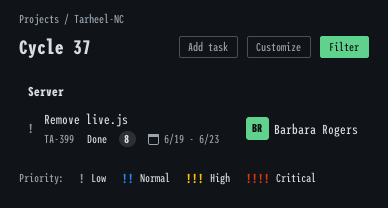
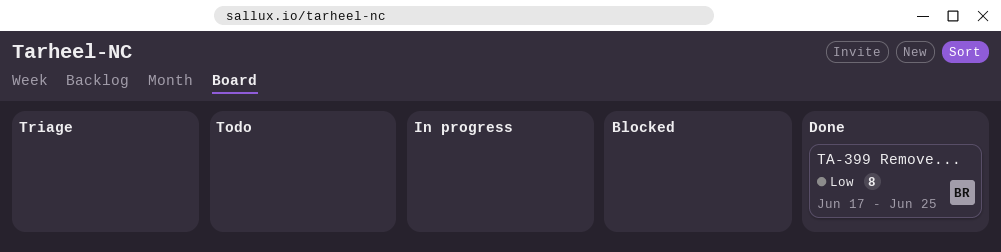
TA-399, start: Jun 19 -> Jun 17
TA-399, due: Jun 23 -> Jun 25

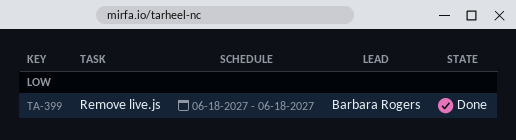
TA-399, start: Jun 17 -> Jun 18
TA-399, due: Jun 25 -> Jun 18

